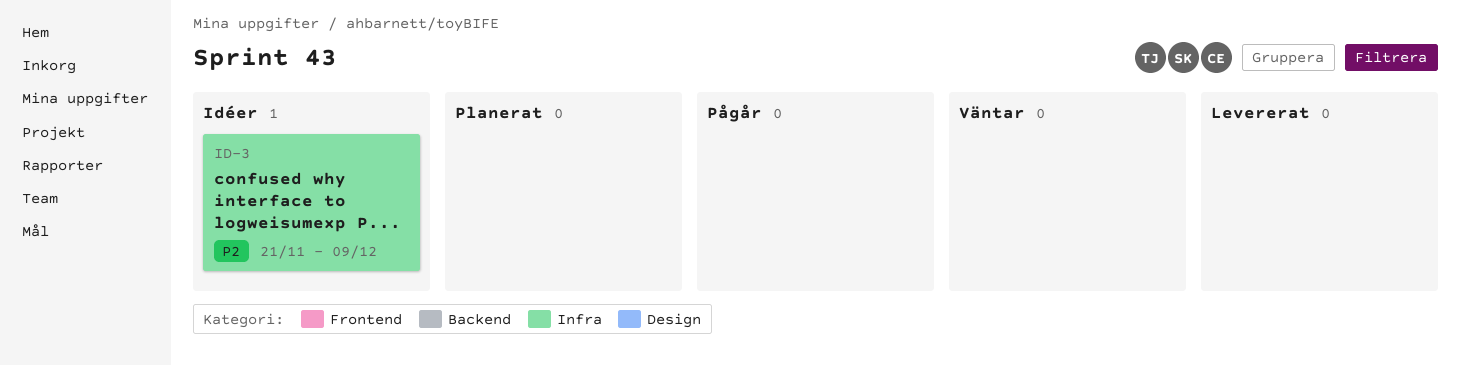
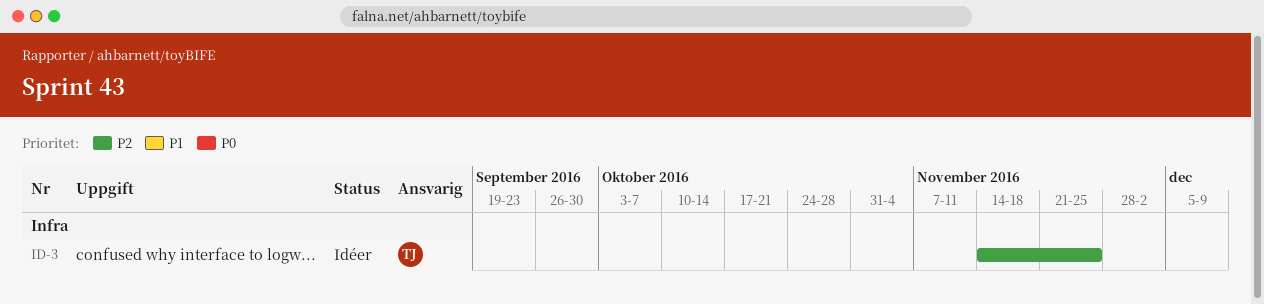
ID-3, start: Nov 21 -> Nov 14
ID-3, due: Dec 9 -> Nov 25

